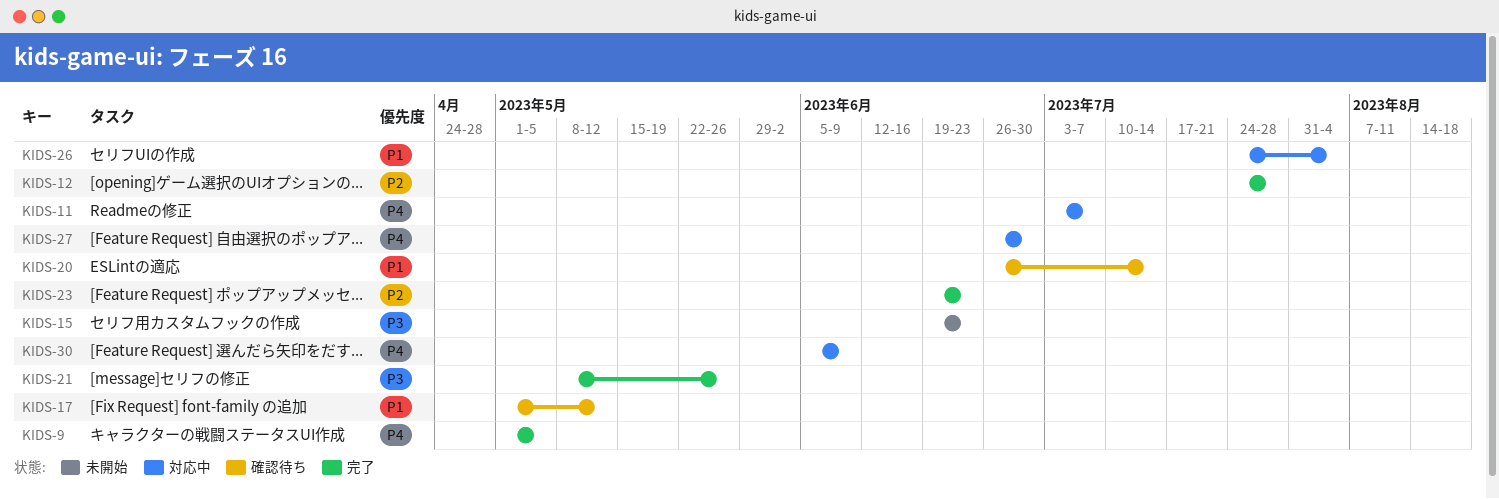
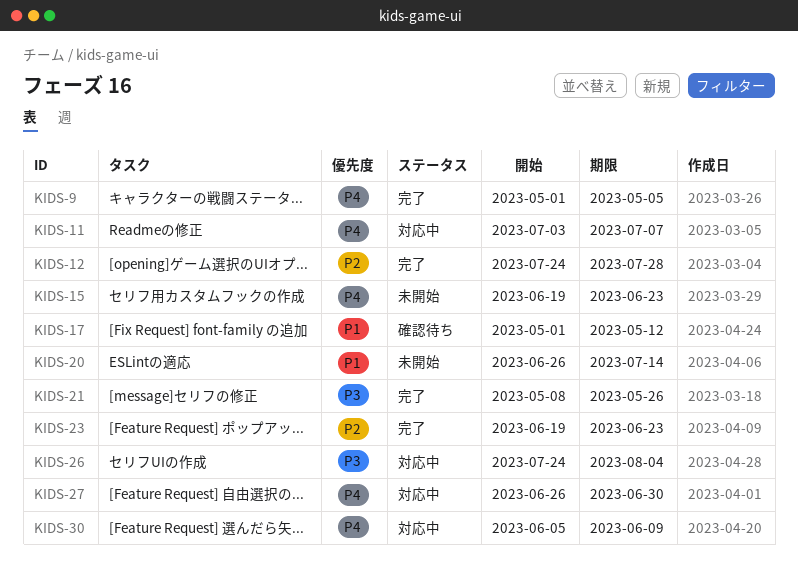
KIDS-15, priority: P3 -> P4
KIDS-20, status: 確認待ち -> 未開始
KIDS-26, priority: P1 -> P3

